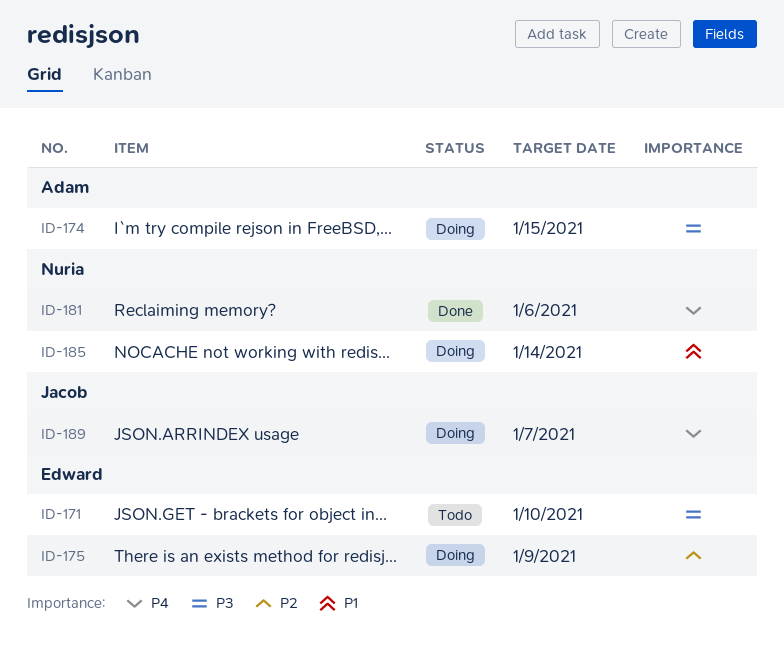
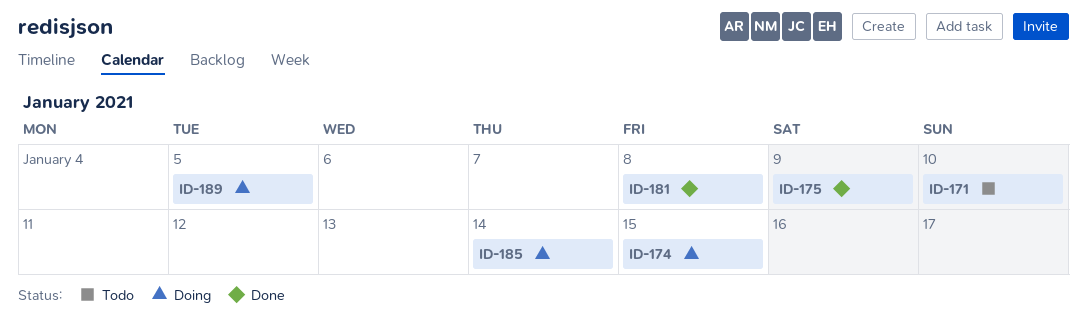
ID-175, status: Doing -> Done
ID-181, due: Jan 6 -> Jan 8
ID-189, due: Jan 7 -> Jan 5

